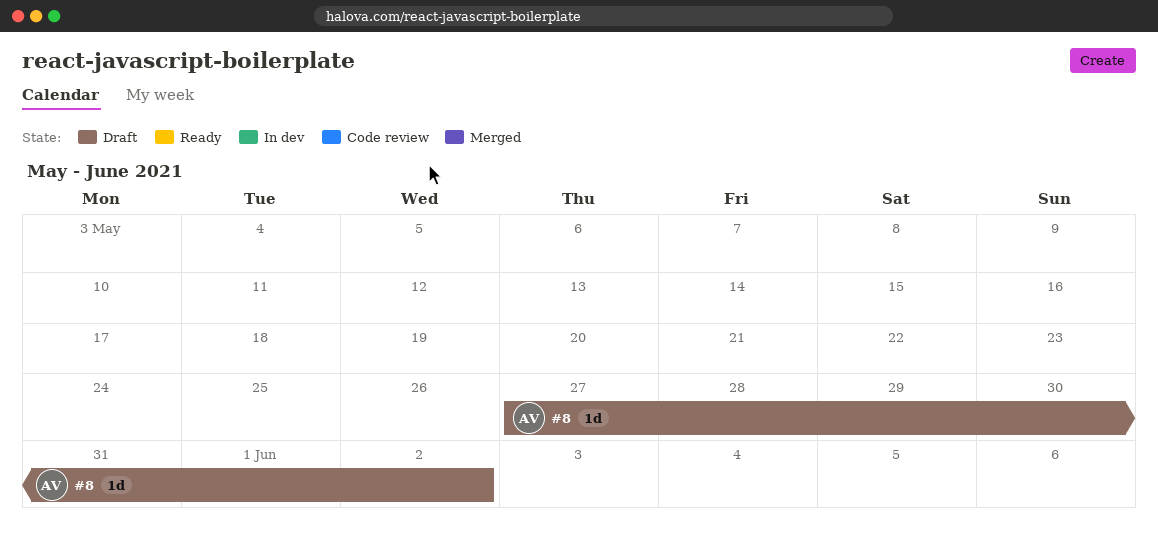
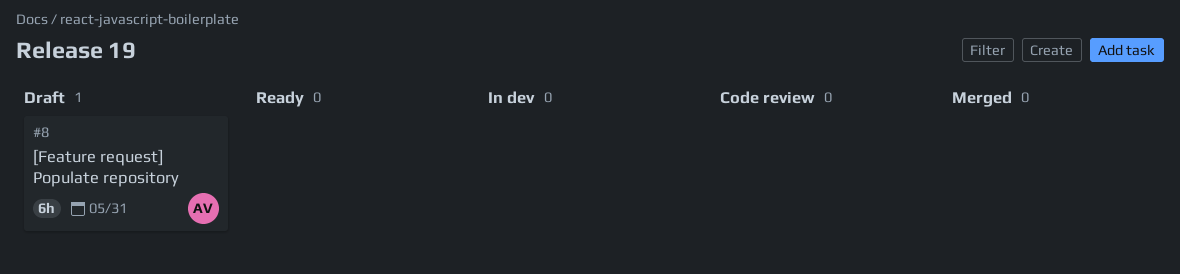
#8, estimate: 1d -> 6h
#8, due: Jun 2 -> May 31

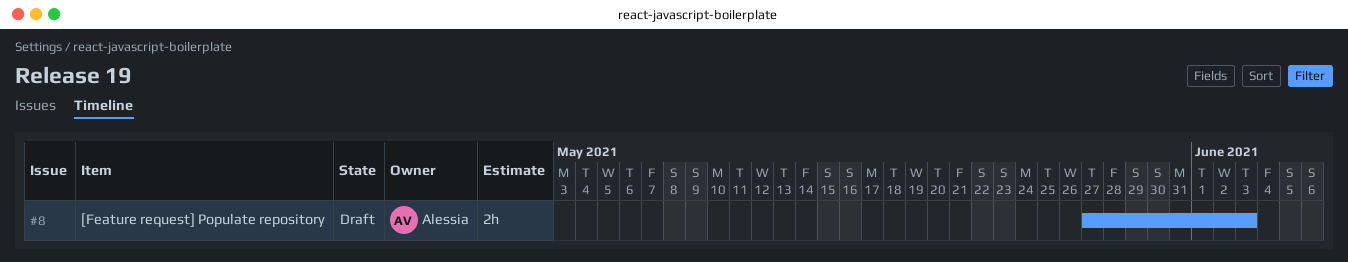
#8, estimate: 6h -> 2h
#8, due: May 31 -> Jun 3

